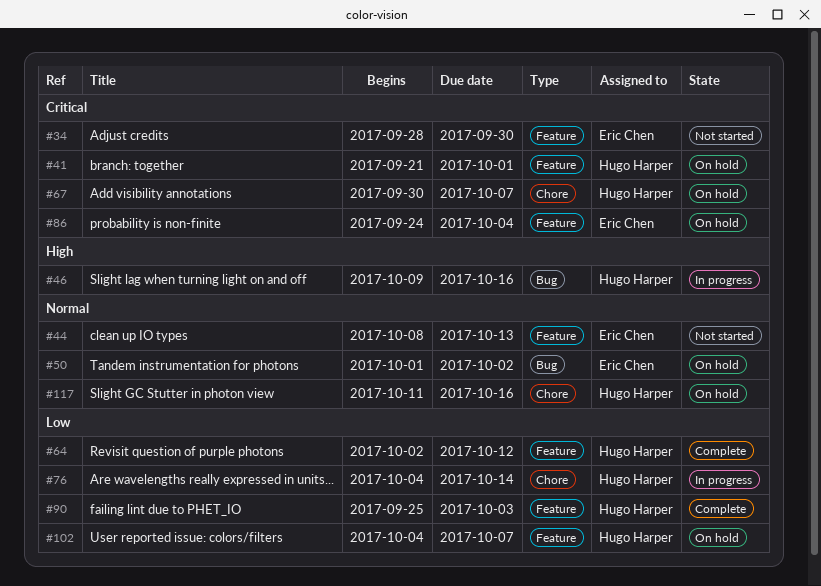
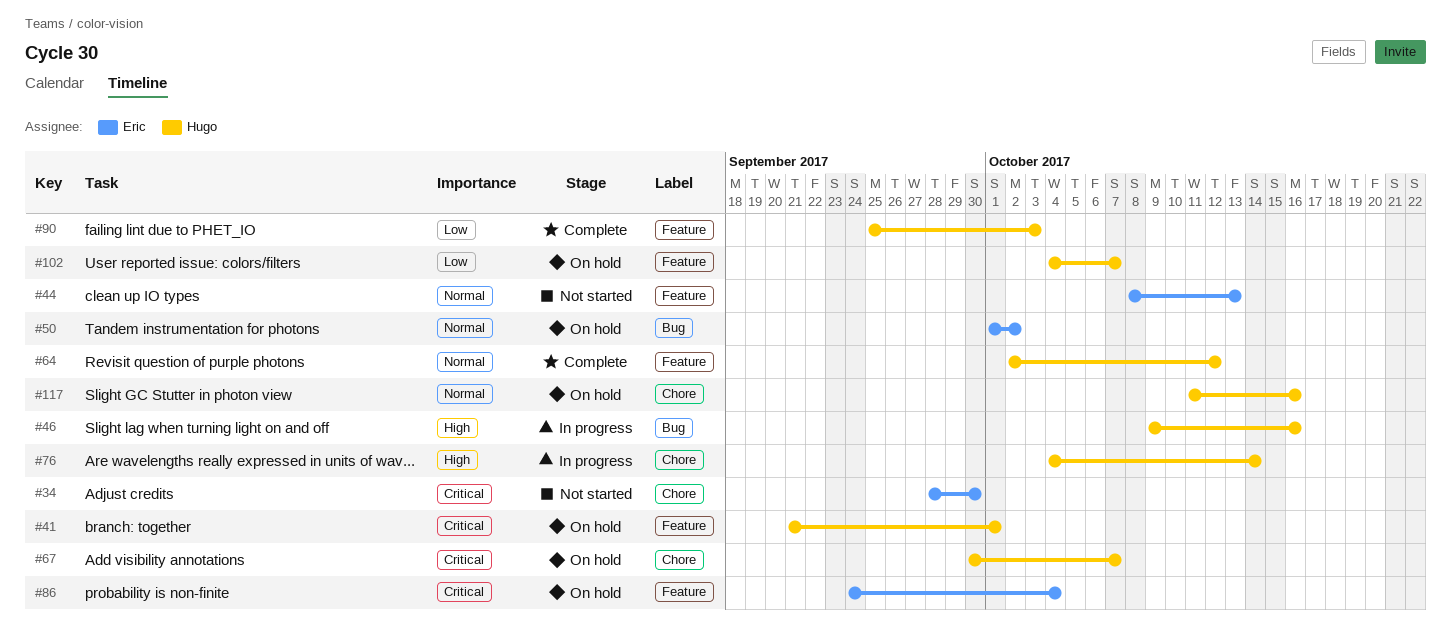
#34, label: Feature -> Chore
#64, priority: Low -> Normal
#76, priority: Low -> High

